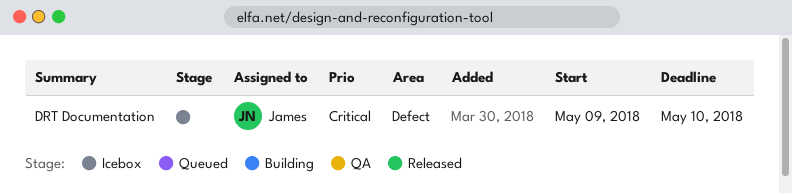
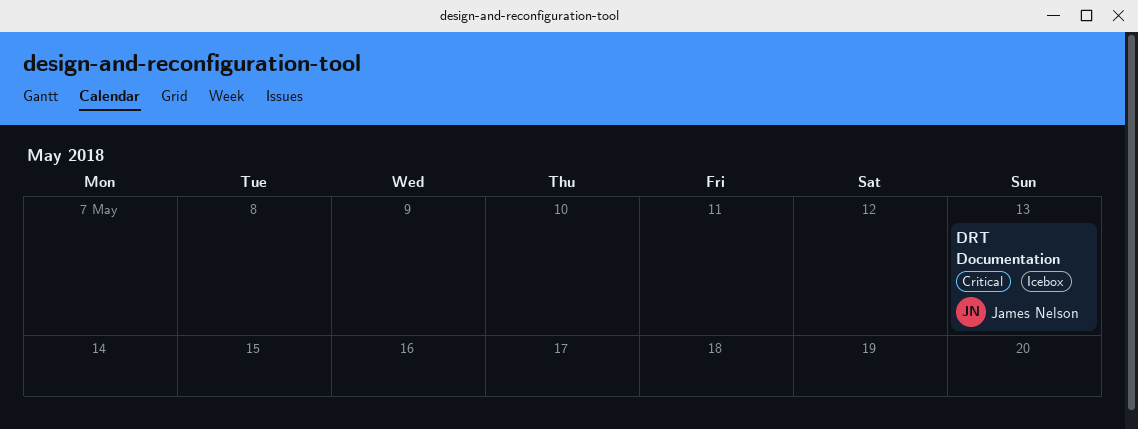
DRT Documentation, due: May 10 -> May 13

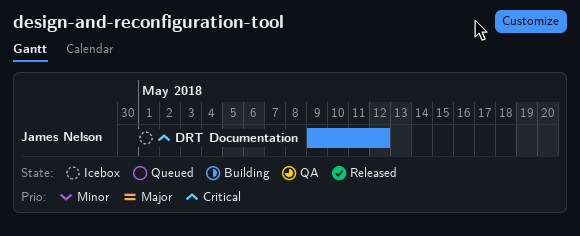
DRT Documentation, due: May 13 -> May 12

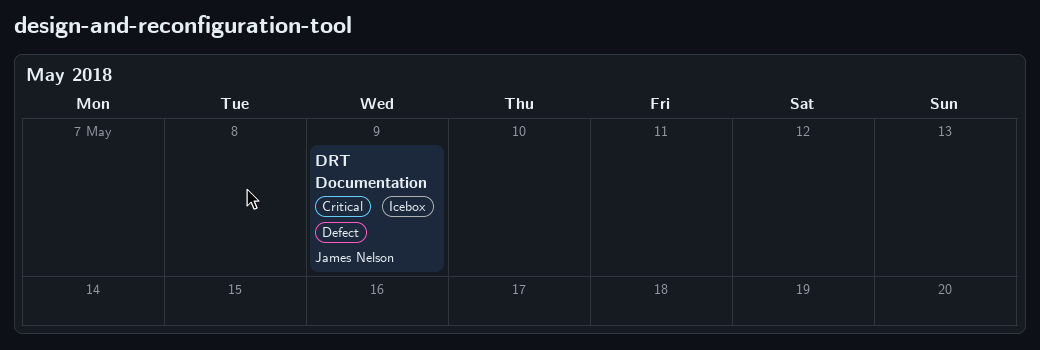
DRT Documentation, due: May 12 -> May 9

